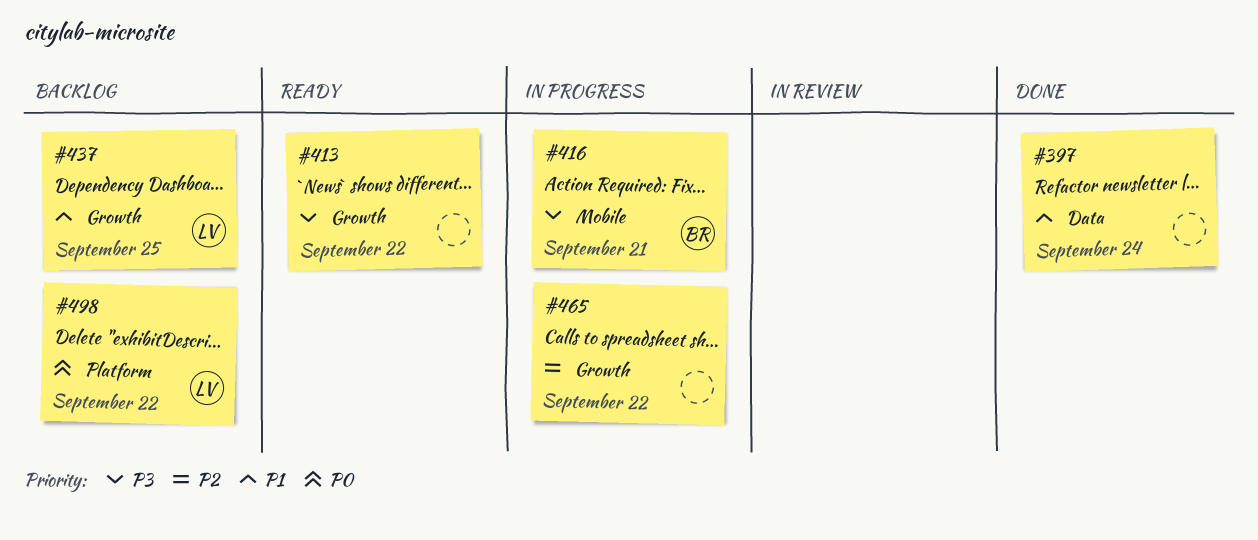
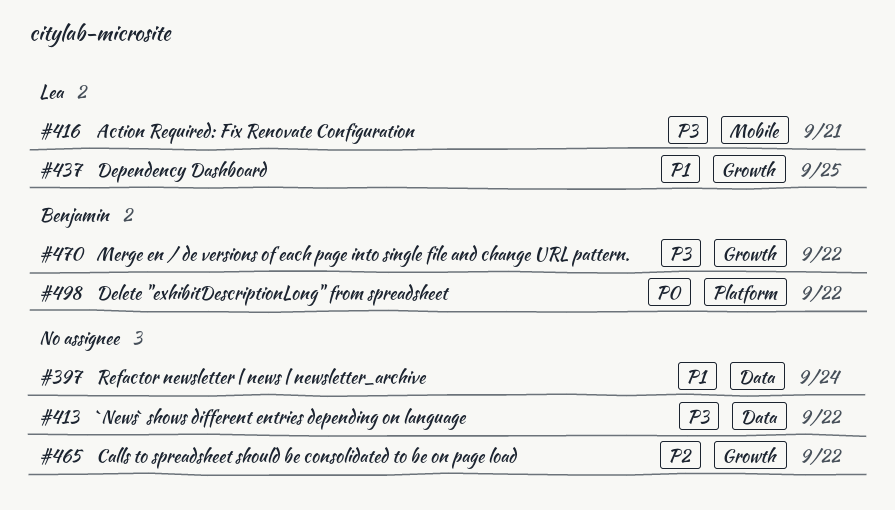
#413, label: Growth -> Data
#416, owner: Benjamin -> Lea
#470: none -> present
#498, owner: Lea -> Benjamin

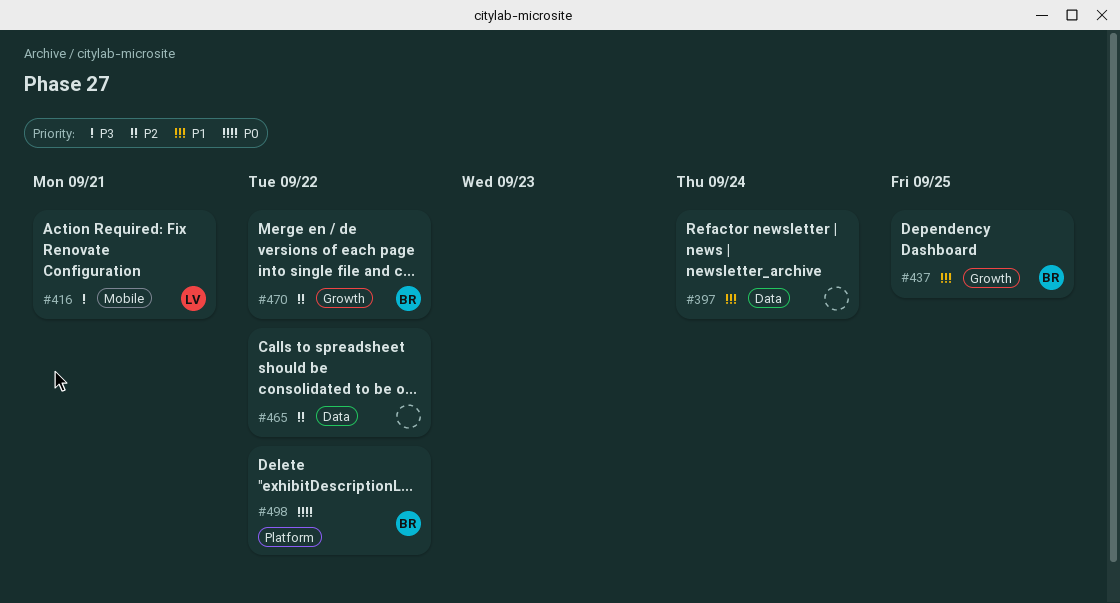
#413: present -> none
#437, owner: Lea -> Benjamin
#465, label: Growth -> Data
#470, priority: P3 -> P2

